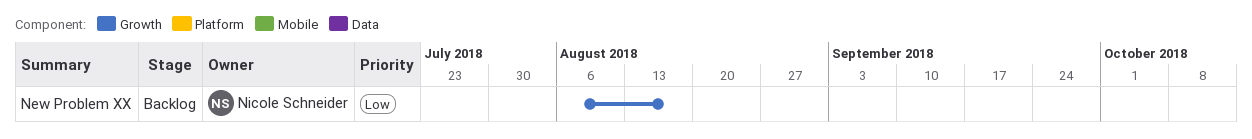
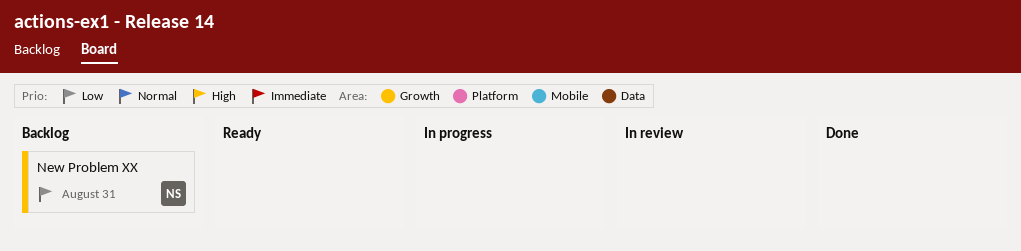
New Problem XX, due: Aug 17 -> Aug 31

